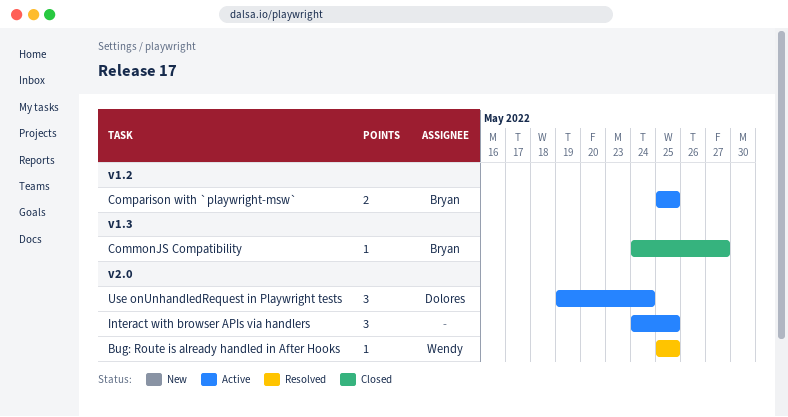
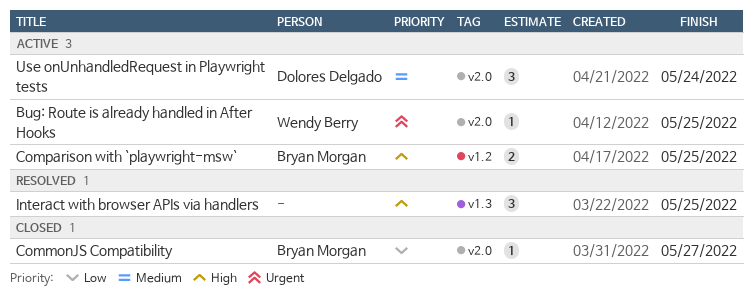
Bug: Route is already handled in After Hooks, status: Resolved -> Active
CommonJS Compatibility, label: v1.3 -> v2.0
Interact with browser APIs via handlers, status: Active -> Resolved
Interact with browser APIs via handlers, label: v2.0 -> v1.3

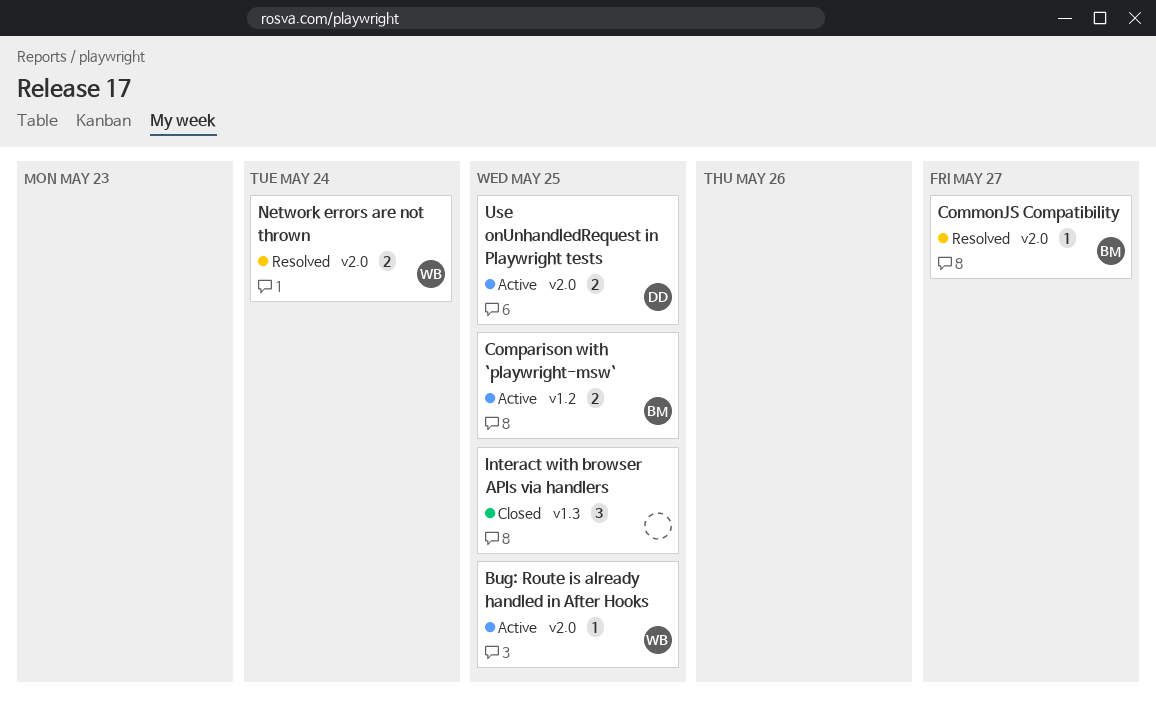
CommonJS Compatibility, status: Closed -> Resolved
Interact with browser APIs via handlers, status: Resolved -> Closed
Network errors are not thrown: none -> present
Use onUnhandledRequest in Playwright tests, estimate: 3 -> 2
Use onUnhandledRequest in Playwright tests, due: May 24 -> May 25

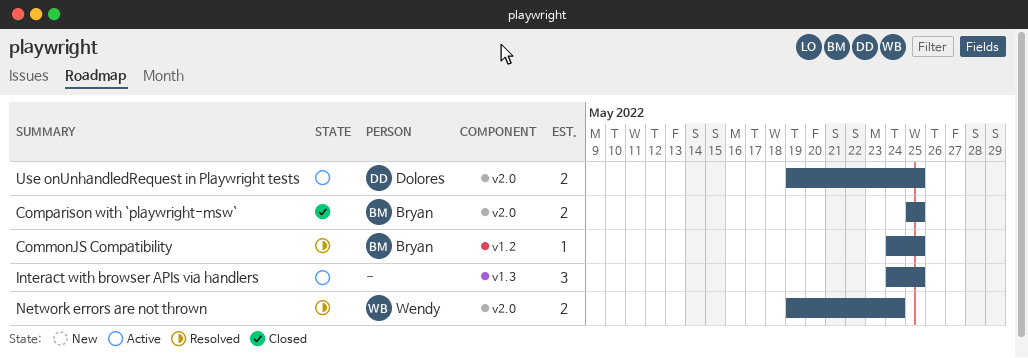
Bug: Route is already handled in After Hooks: present -> none
CommonJS Compatibility, label: v2.0 -> v1.2
CommonJS Compatibility, due: May 27 -> May 25
Comparison with `playwright-msw`, status: Active -> Closed
Comparison with `playwright-msw`, label: v1.2 -> v2.0
Interact with browser APIs via handlers, status: Closed -> Active

